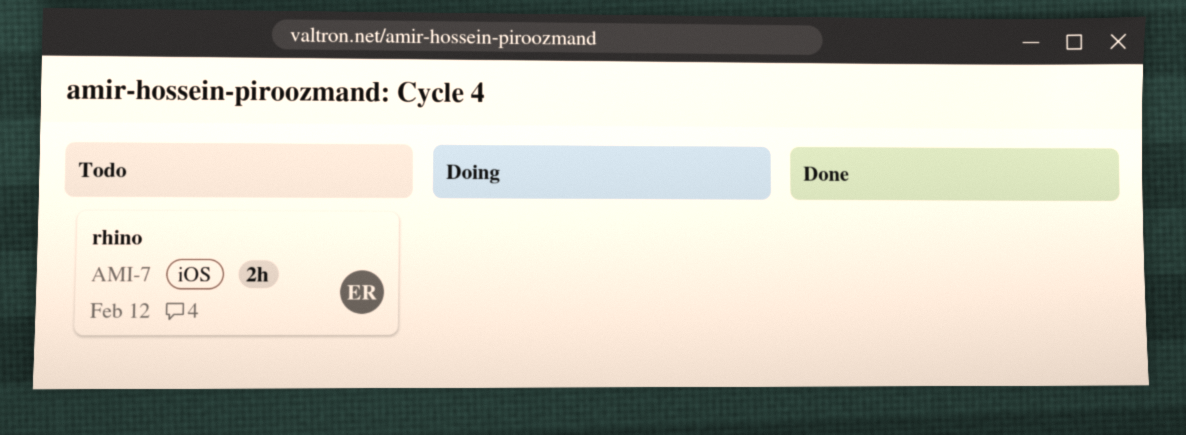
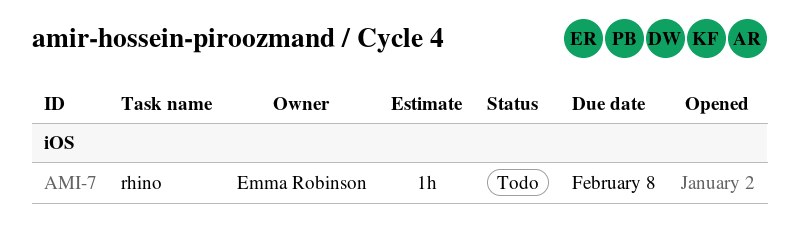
AMI-7, estimate: 2h -> 1h
AMI-7, due: Feb 12 -> Feb 8

